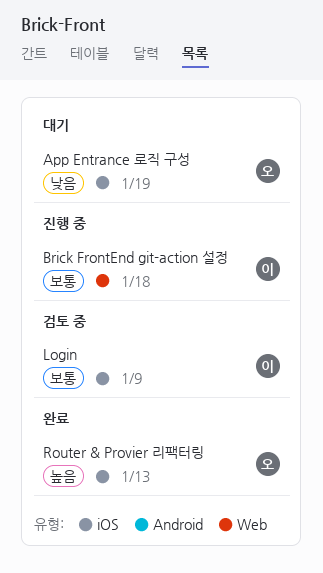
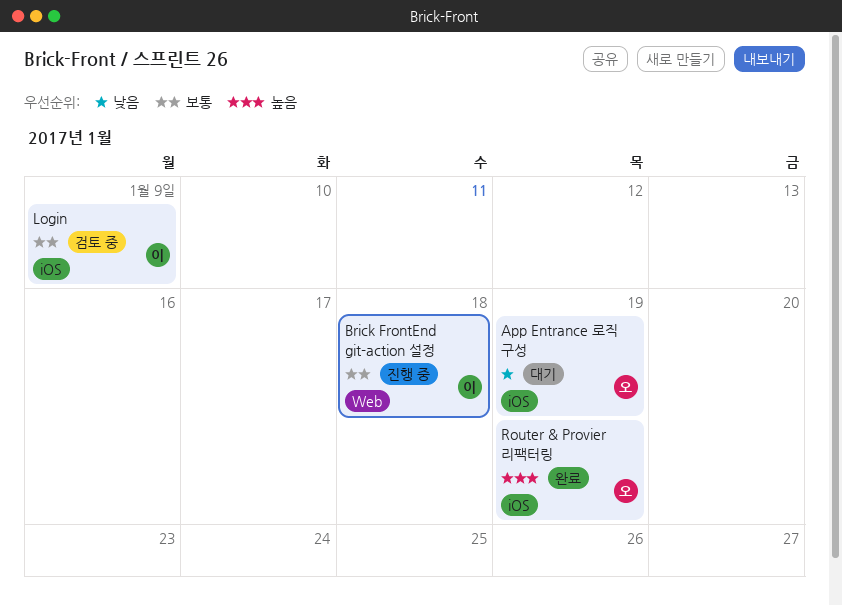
Router & Provier 리팩터링, due: Jan 13 -> Jan 19

